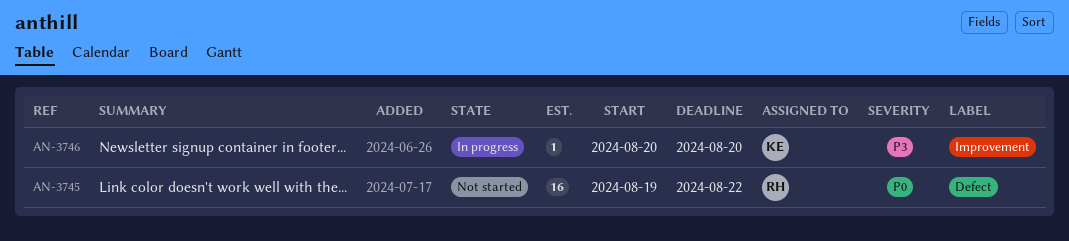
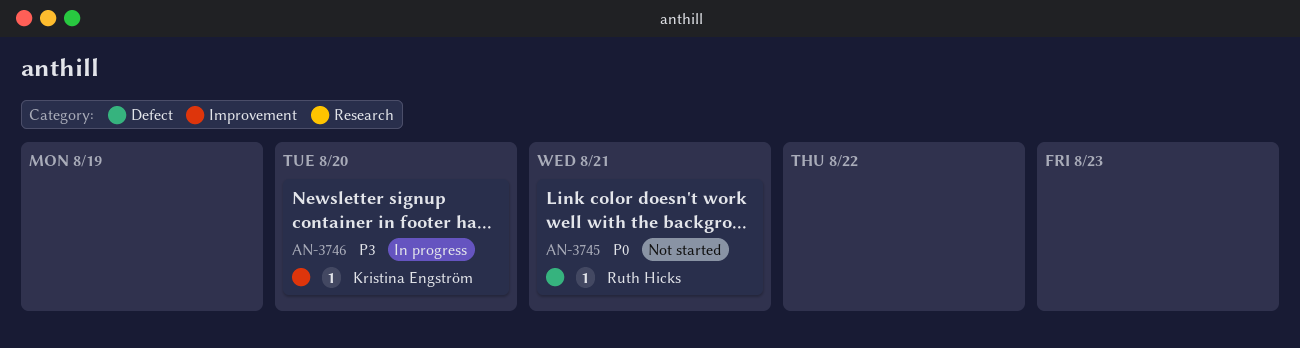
AN-3745, estimate: 16 -> 1
AN-3745, due: Aug 22 -> Aug 21

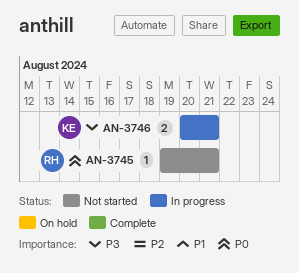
AN-3746, estimate: 1 -> 2
AN-3746, due: Aug 20 -> Aug 21

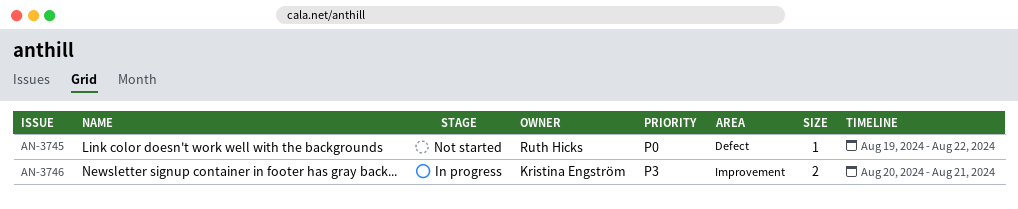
AN-3745, due: Aug 21 -> Aug 22

